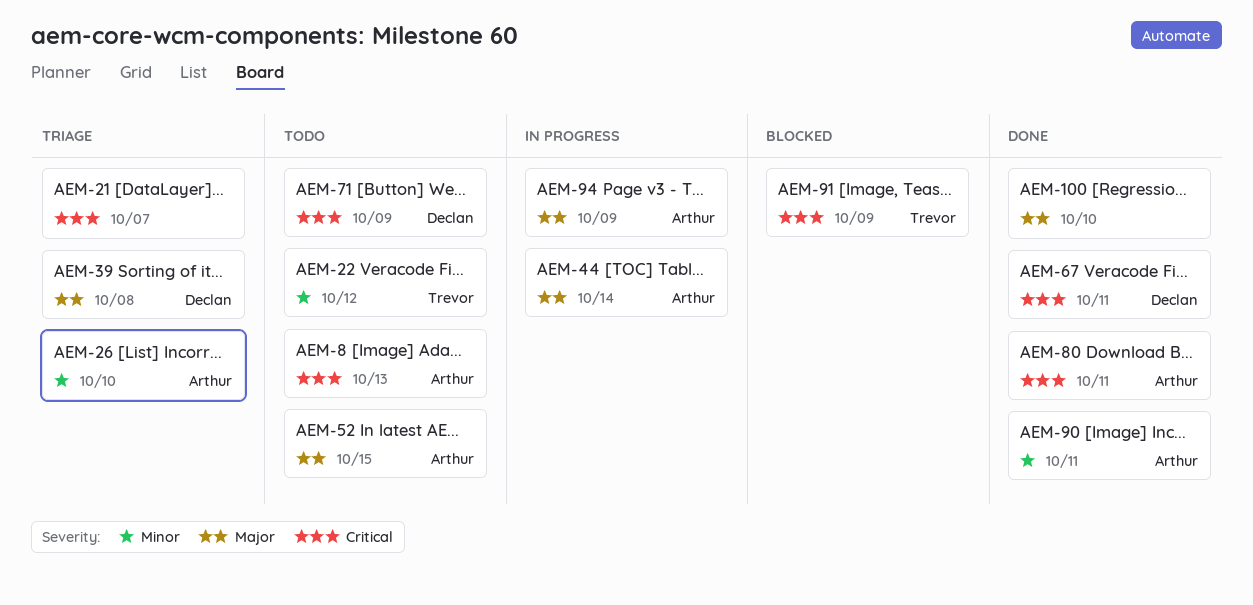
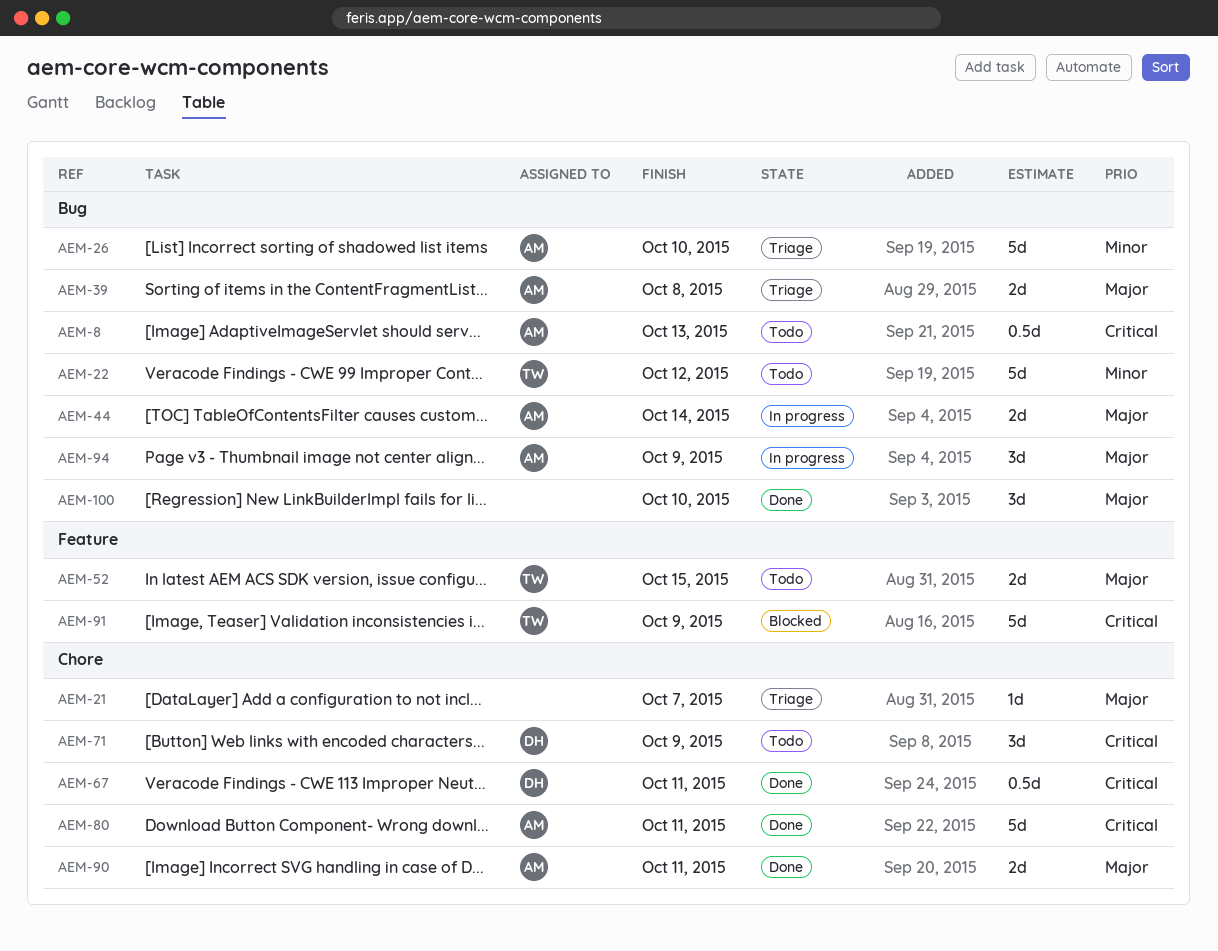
AEM-21, priority: Critical -> Major
AEM-39, owner: Declan -> Arthur
AEM-52, owner: Arthur -> Trevor
AEM-90, priority: Minor -> Major

